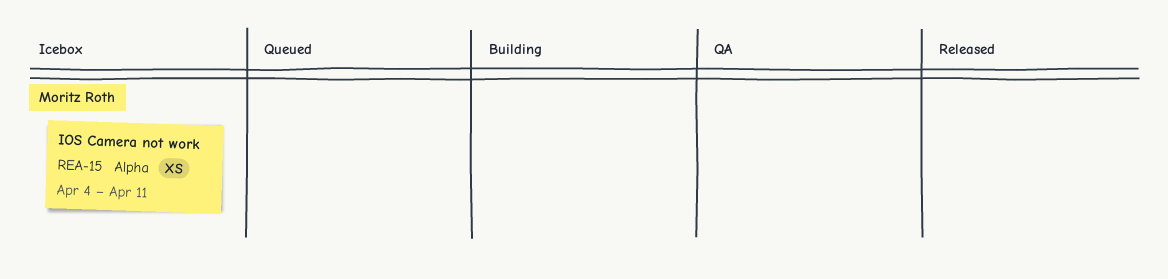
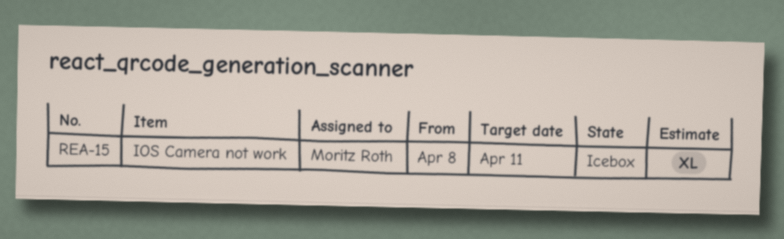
REA-15, estimate: XS -> XL
REA-15, start: Apr 4 -> Apr 8

